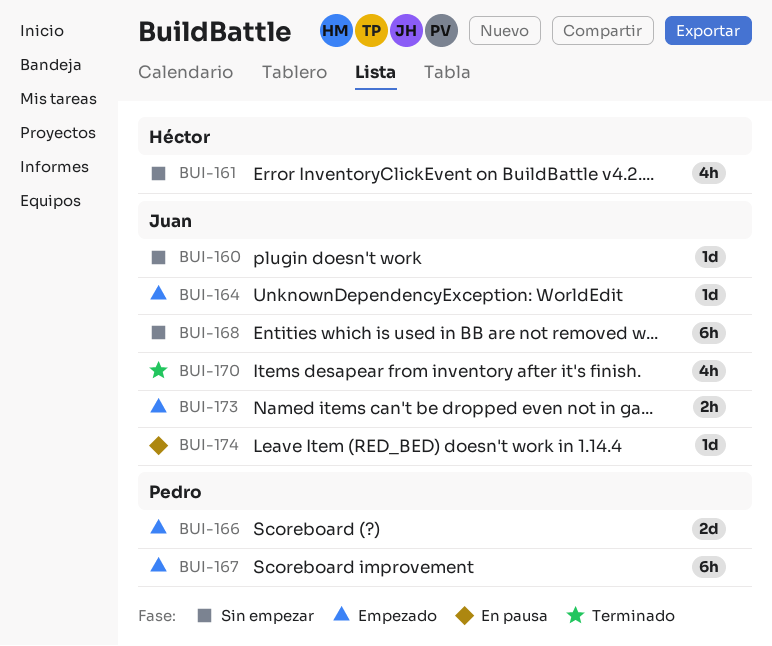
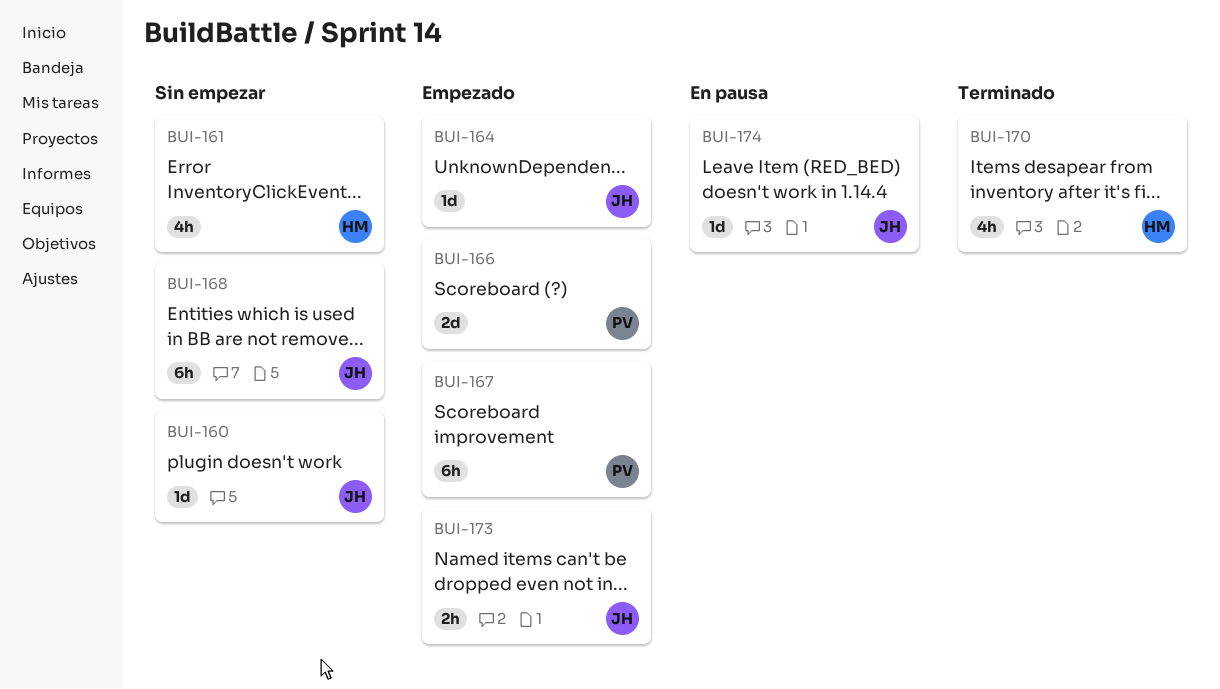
BUI-170, owner: Juan -> Héctor

